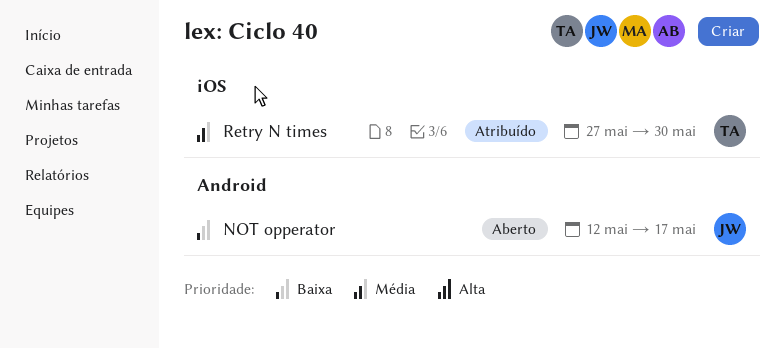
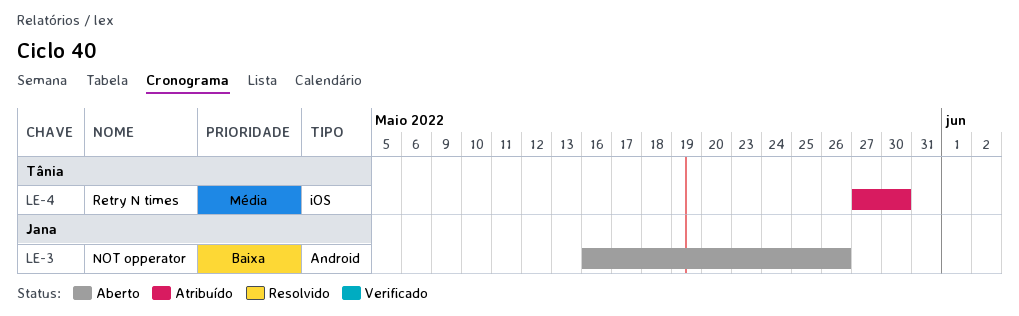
NOT opperator, start: May 12 -> May 16
NOT opperator, due: May 17 -> May 26

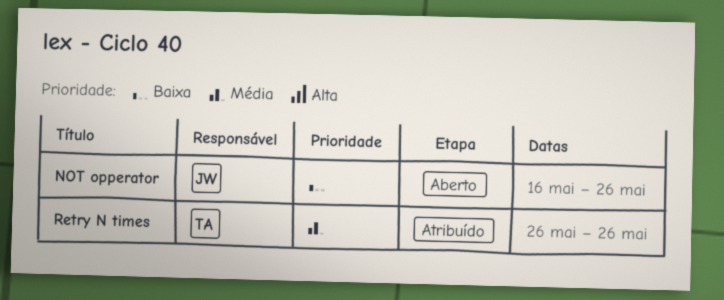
Retry N times, start: May 27 -> May 26
Retry N times, due: May 30 -> May 26

